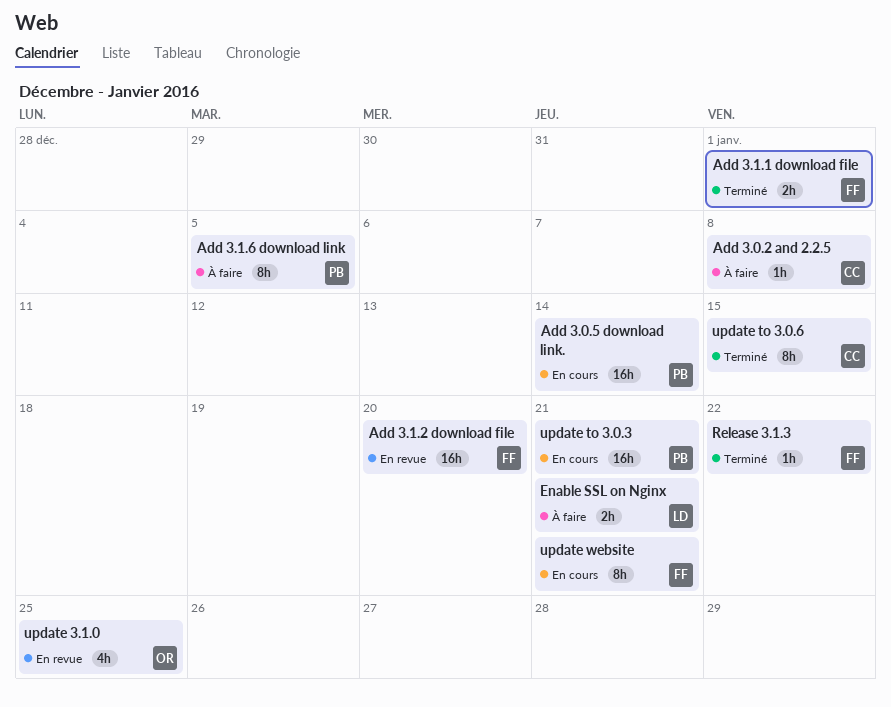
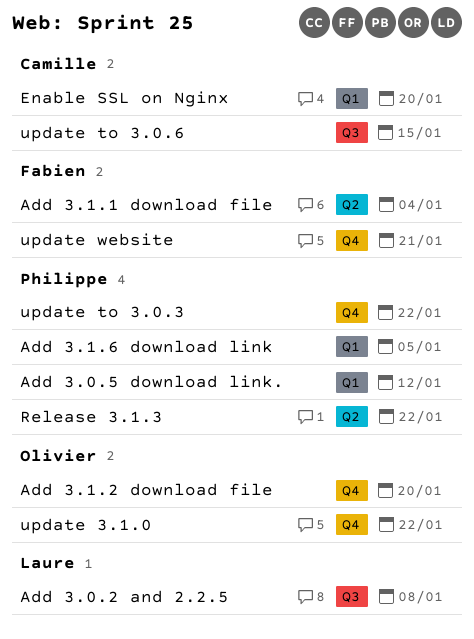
Add 3.0.2 and 2.2.5, owner: Camille -> Laure
Add 3.0.5 download link., due: Jan 14 -> Jan 12
Add 3.1.1 download file, due: Jan 1 -> Jan 4
Add 3.1.2 download file, owner: Fabien -> Olivier
Enable SSL on Nginx, owner: Laure -> Camille
Enable SSL on Nginx, due: Jan 21 -> Jan 20
Release 3.1.3, owner: Fabien -> Philippe
update 3.1.0, due: Jan 25 -> Jan 22
update to 3.0.3, due: Jan 21 -> Jan 22

